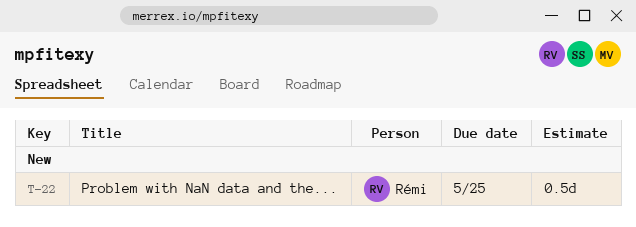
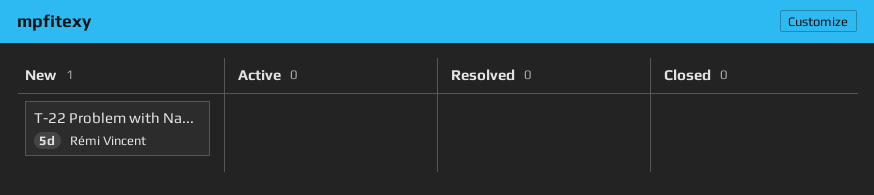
T-22, estimate: 0.5d -> 5d

